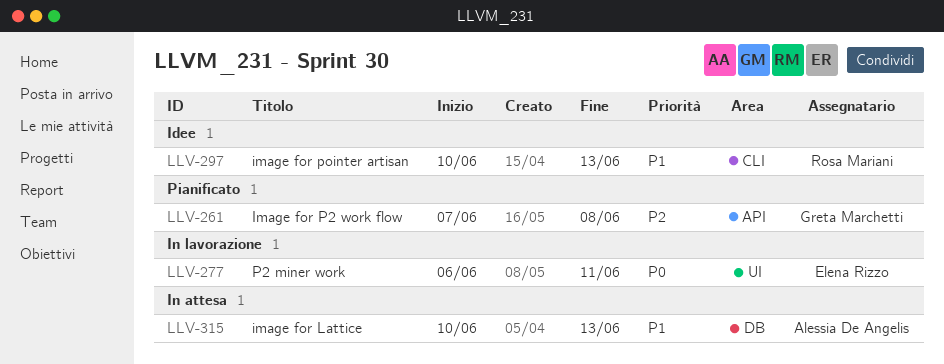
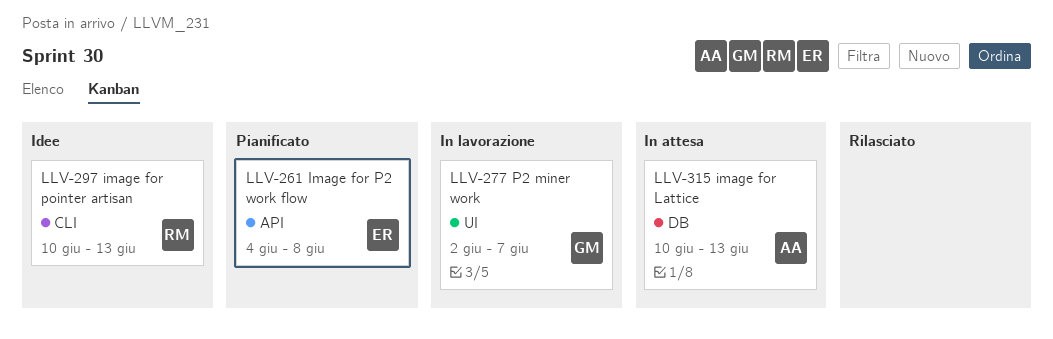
LLV-261, owner: Greta Marchetti -> Elena Rizzo
LLV-261, start: Jun 7 -> Jun 4
LLV-277, owner: Elena Rizzo -> Greta Marchetti
LLV-277, start: Jun 6 -> Jun 2
LLV-277, due: Jun 11 -> Jun 7

